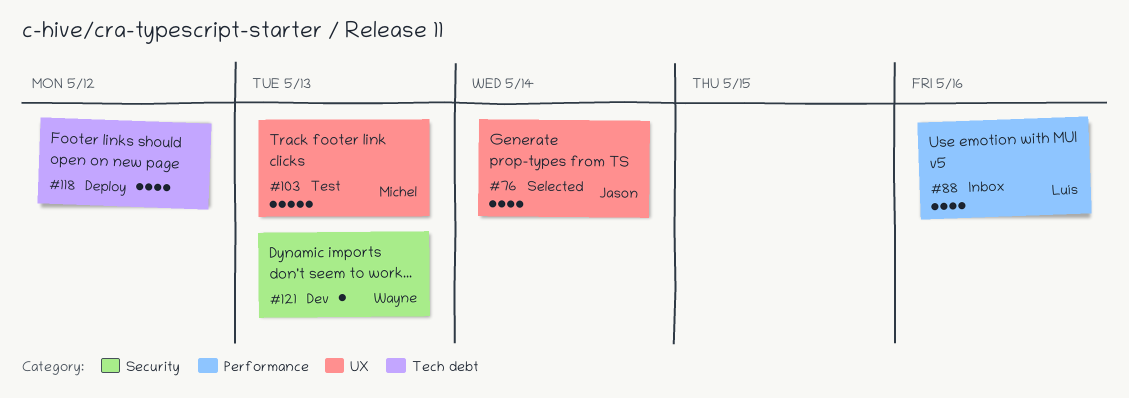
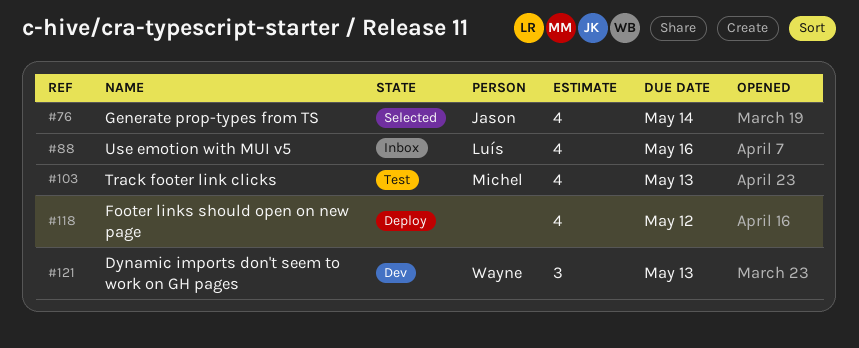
#103, estimate: 5 -> 4
#121, estimate: 1 -> 3

